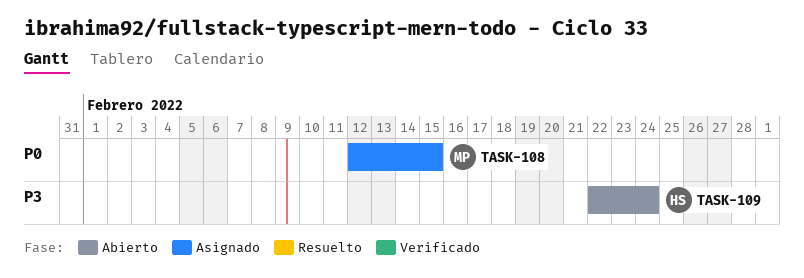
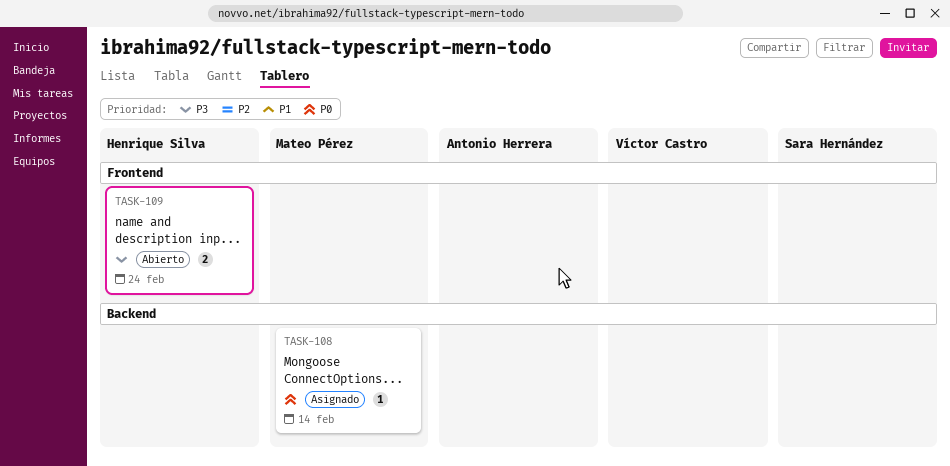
TASK-108, due: Feb 15 -> Feb 14

